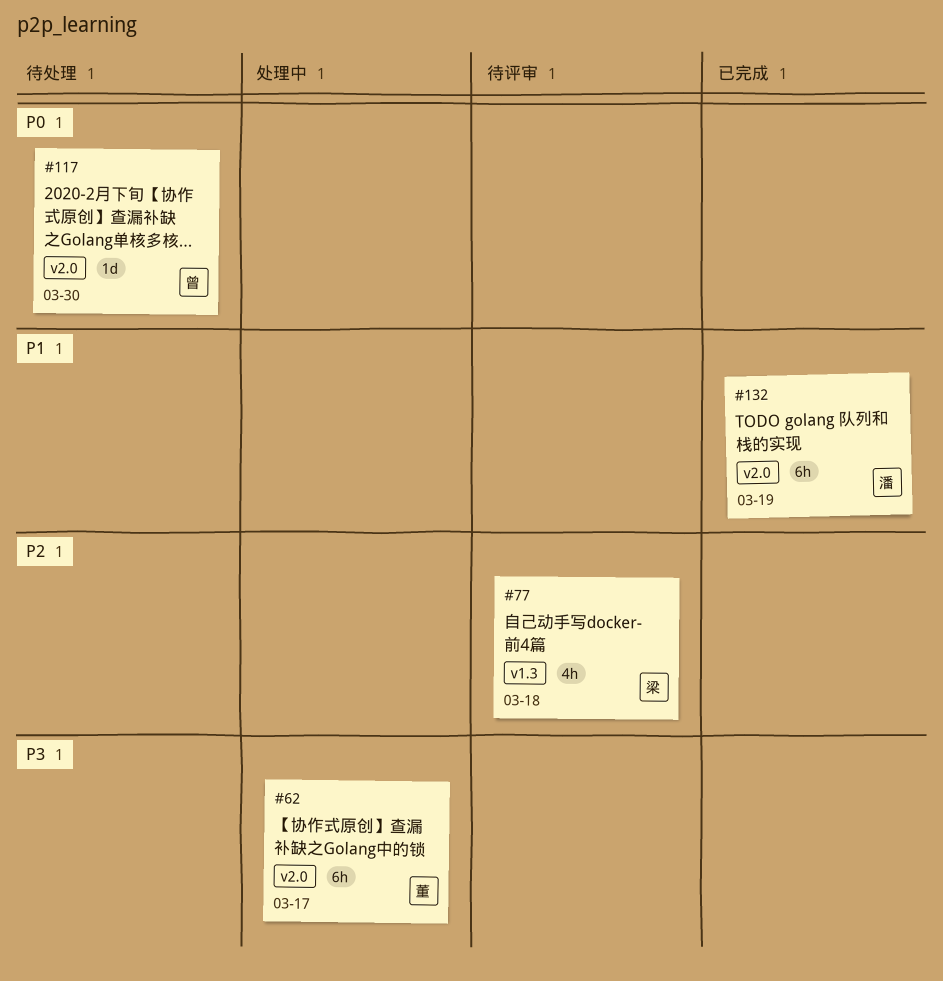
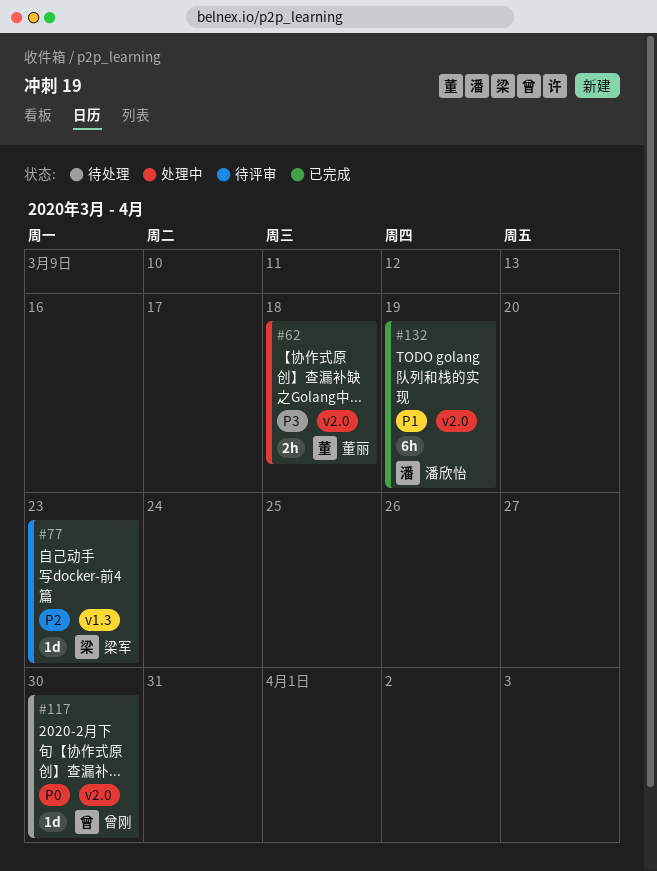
#62, estimate: 6h -> 2h
#62, due: Mar 17 -> Mar 18
#77, estimate: 4h -> 1d
#77, due: Mar 18 -> Mar 23

